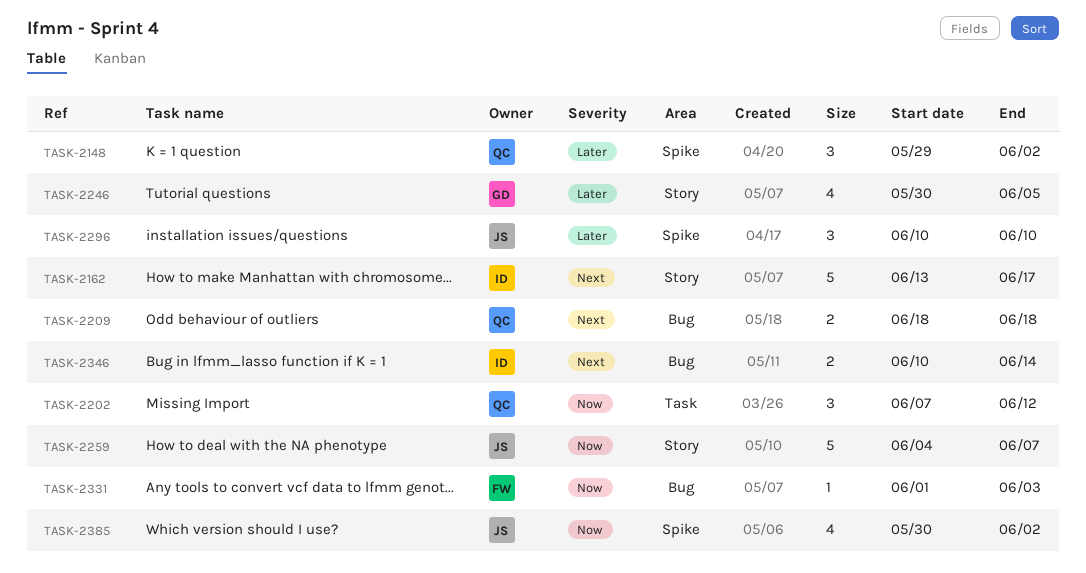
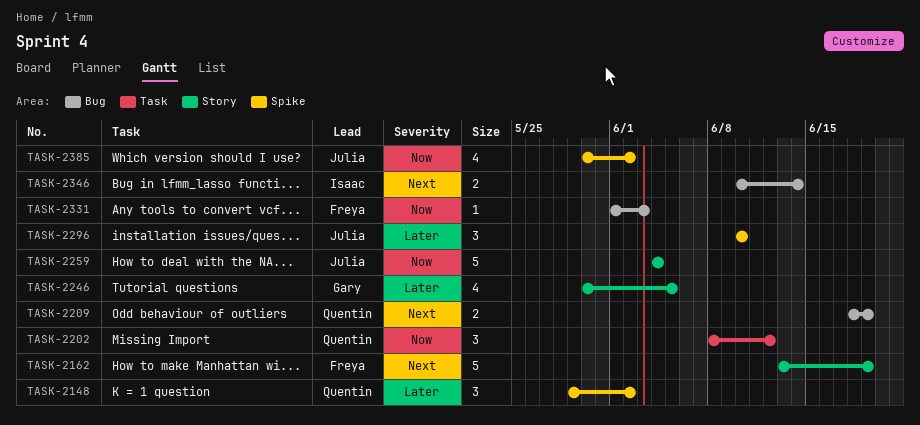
TASK-2162, owner: Isaac -> Freya
TASK-2162, due: Jun 17 -> Jun 19
TASK-2202, start: Jun 7 -> Jun 8
TASK-2209, due: Jun 18 -> Jun 19
TASK-2259, due: Jun 7 -> Jun 4

